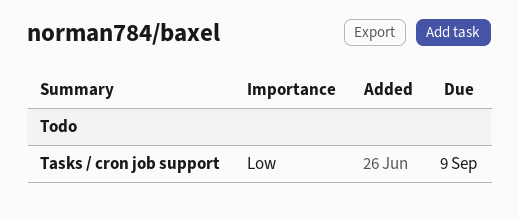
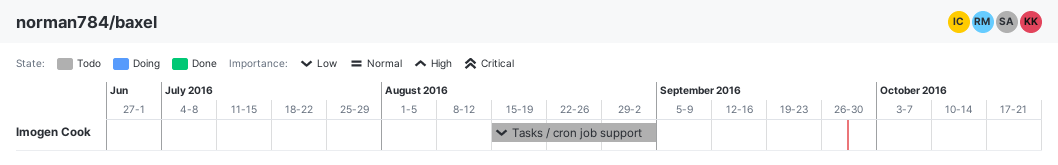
Tasks / cron job support, due: Sep 9 -> Sep 2

